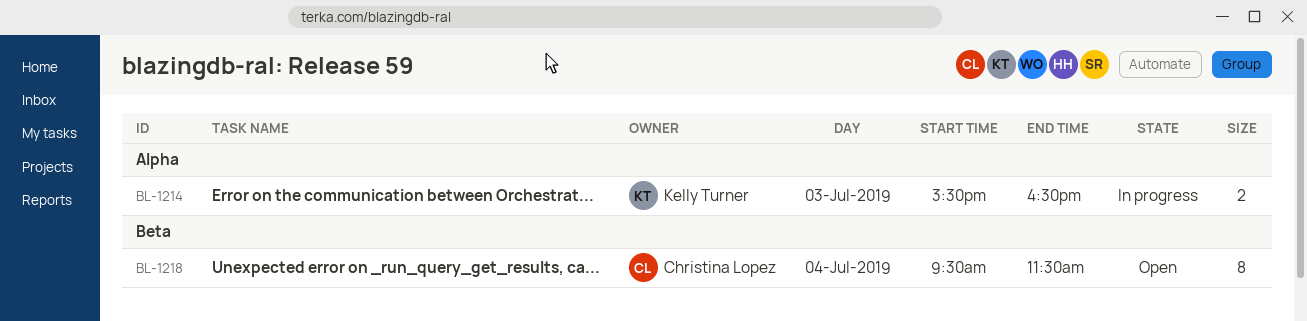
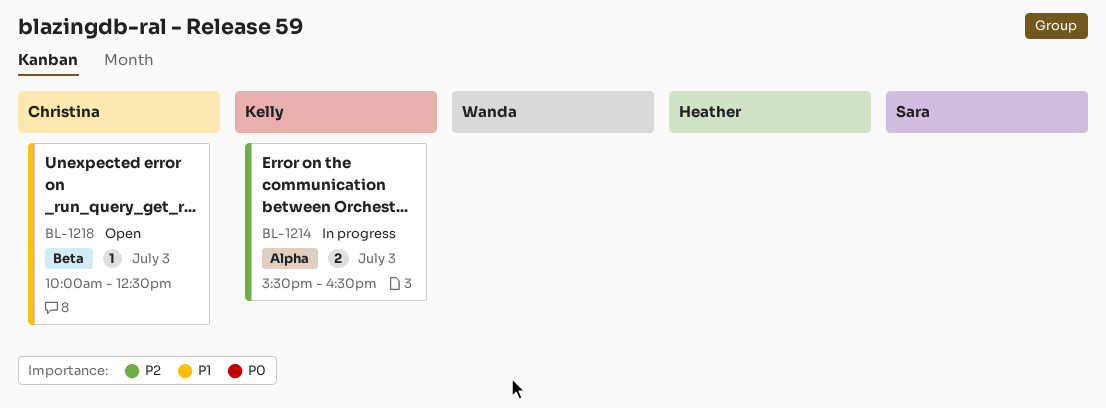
BL-1218, estimate: 8 -> 1
BL-1218, day: Jul 4 -> Jul 3
BL-1218, begins: 09:30 -> 10:00
BL-1218, ends: 11:30 -> 12:30

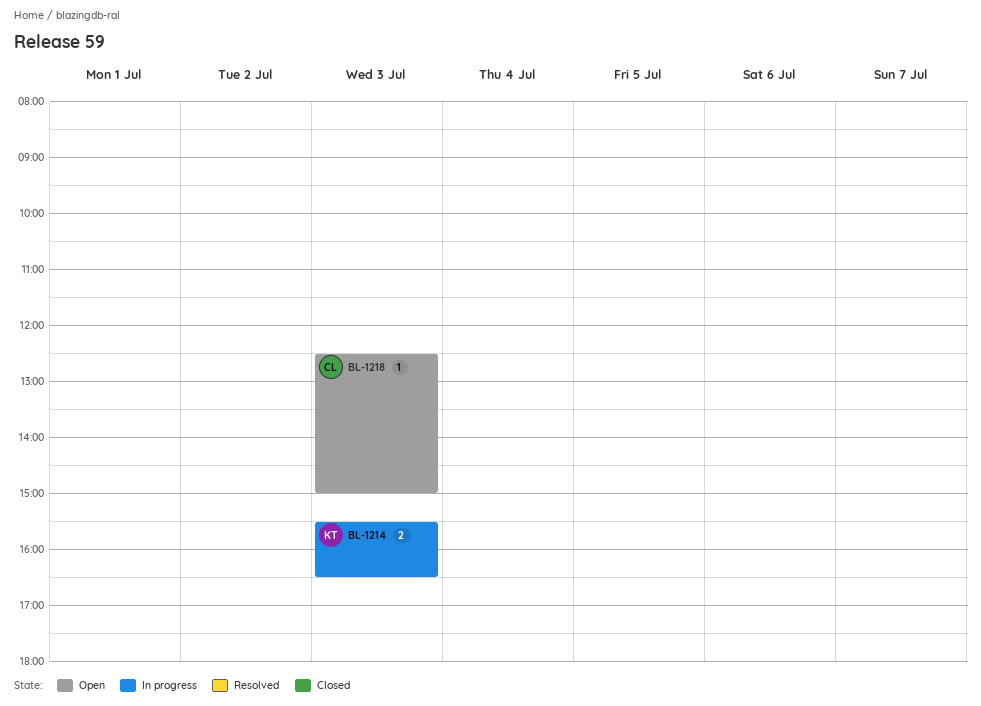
BL-1218, begins: 10:00 -> 12:30
BL-1218, ends: 12:30 -> 15:00

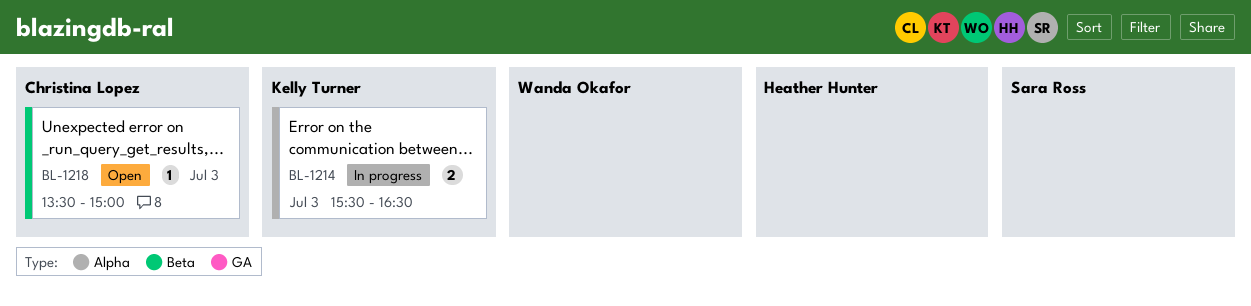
BL-1218, begins: 12:30 -> 13:30

